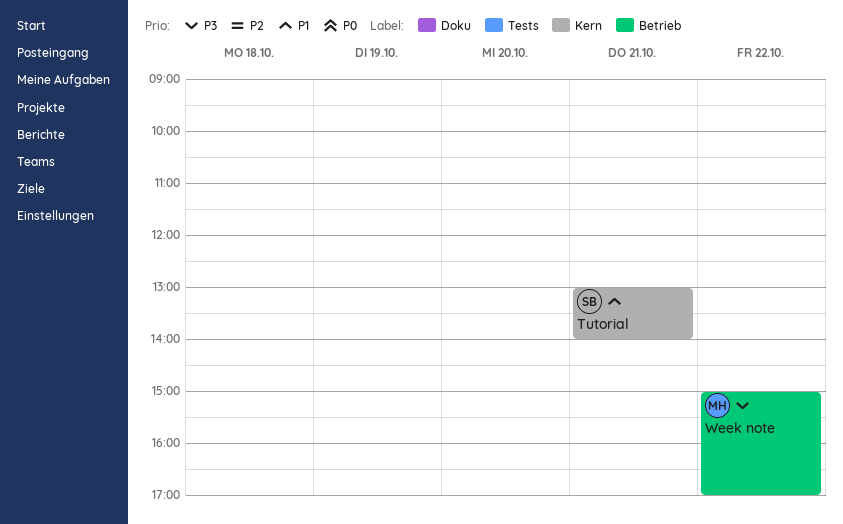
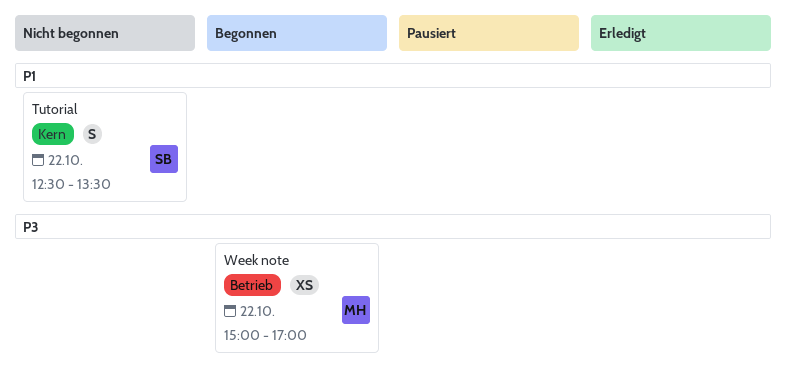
Tutorial, day: Oct 21 -> Oct 22
Tutorial, begins: 13:00 -> 12:30
Tutorial, ends: 14:00 -> 13:30

